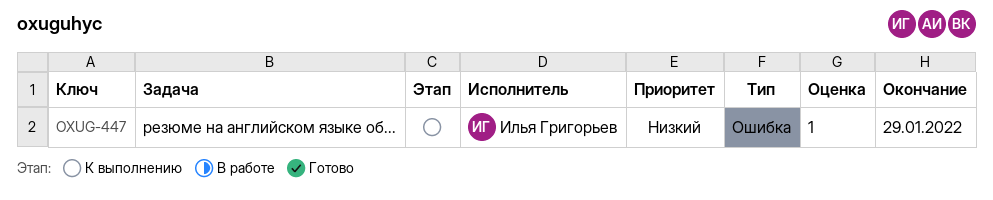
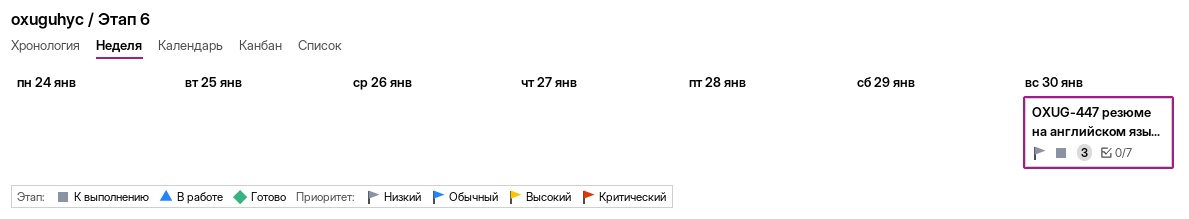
OXUG-447, estimate: 1 -> 3
OXUG-447, due: Jan 29 -> Jan 30

